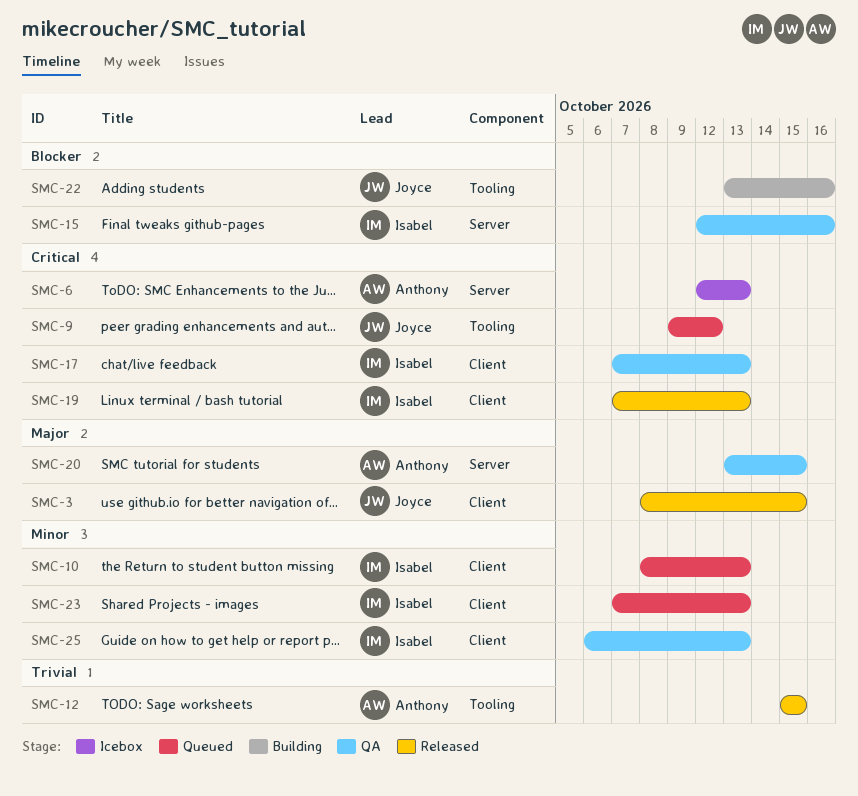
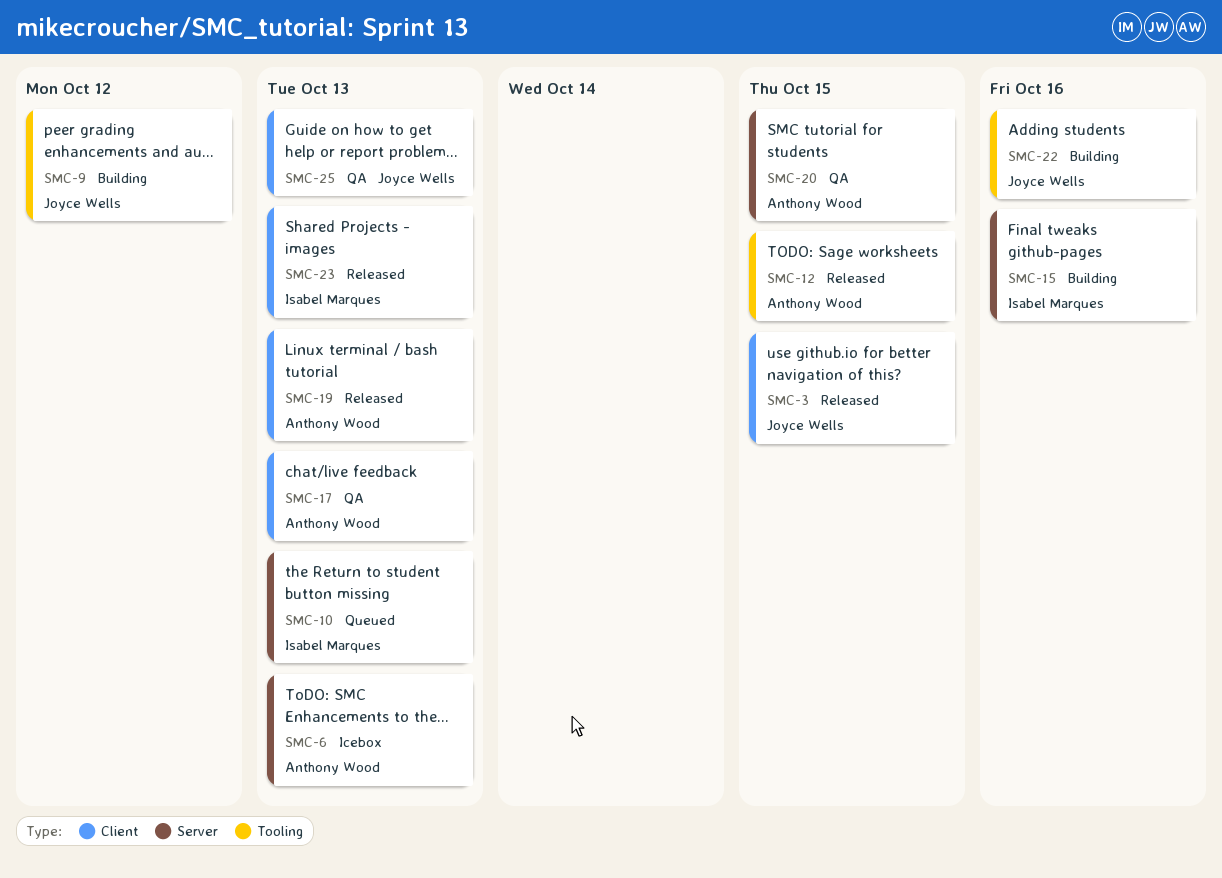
SMC-9, status: Queued -> Building
SMC-10, label: Client -> Server
SMC-15, status: QA -> Building
SMC-17, owner: Isabel Marques -> Anthony Wood
SMC-19, owner: Isabel Marques -> Anthony Wood
SMC-23, status: Queued -> Released
SMC-25, owner: Isabel Marques -> Joyce Wells

